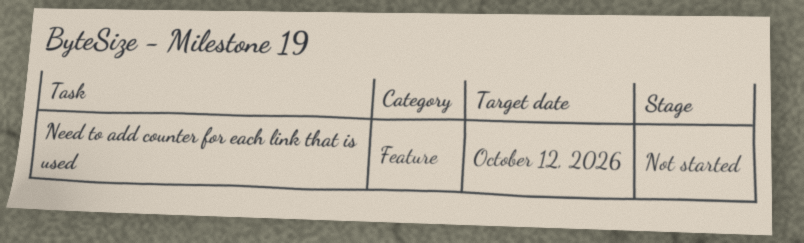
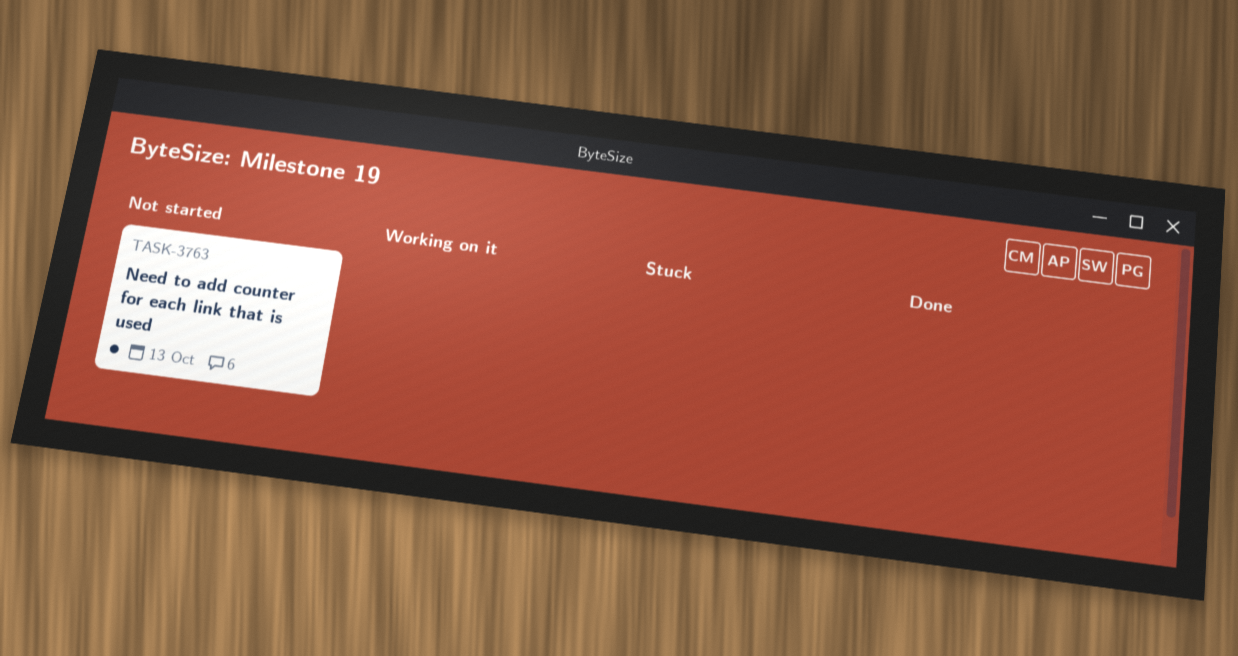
Need to add counter for each link that is used, due: Oct 12 -> Oct 13

